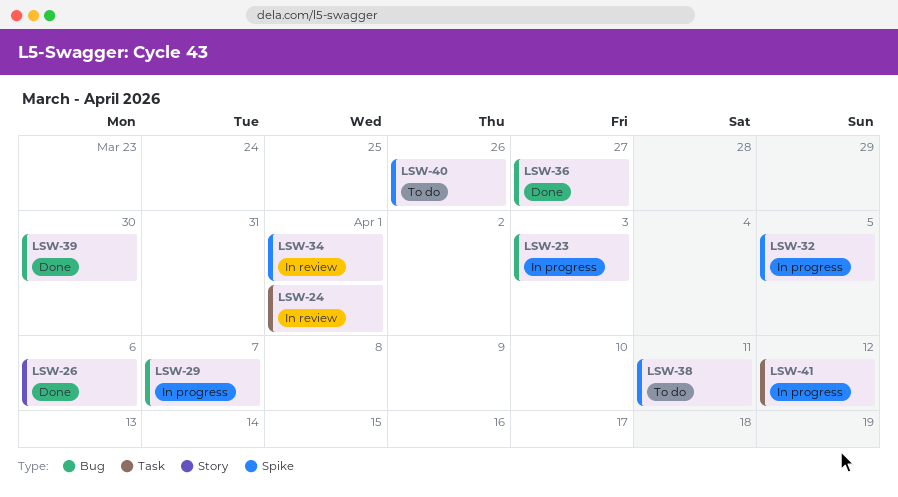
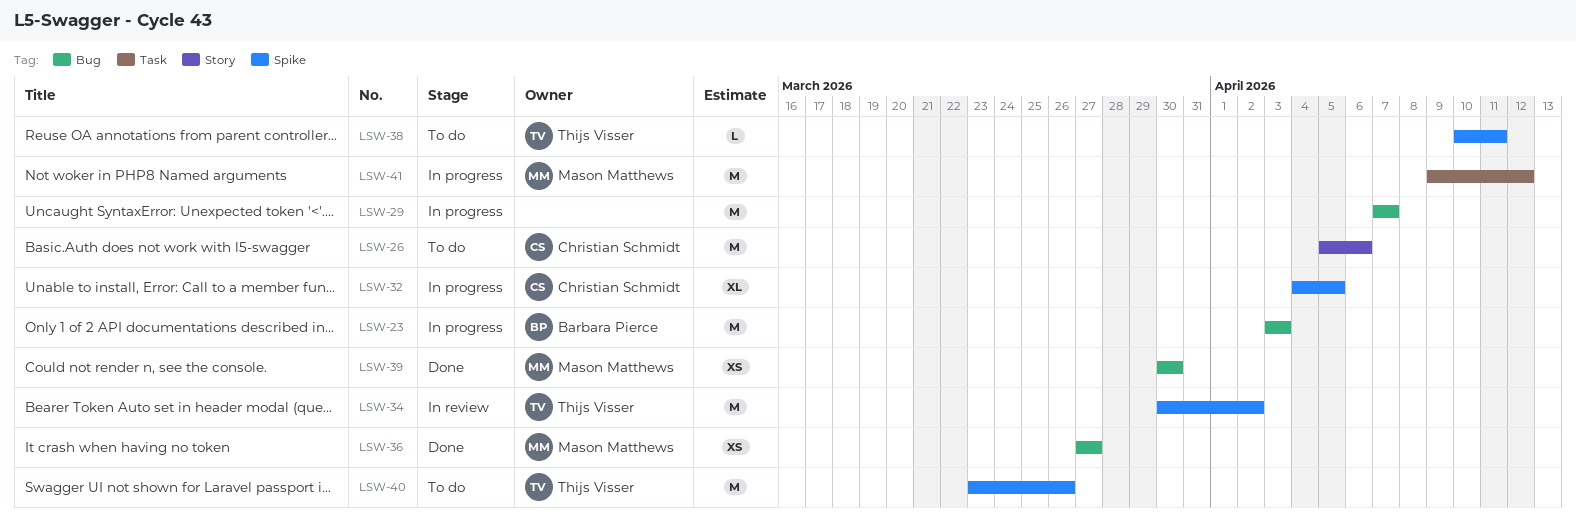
LSW-24: present -> none
LSW-26, status: Done -> To do
LSW-34, due: Apr 1 -> Apr 2

